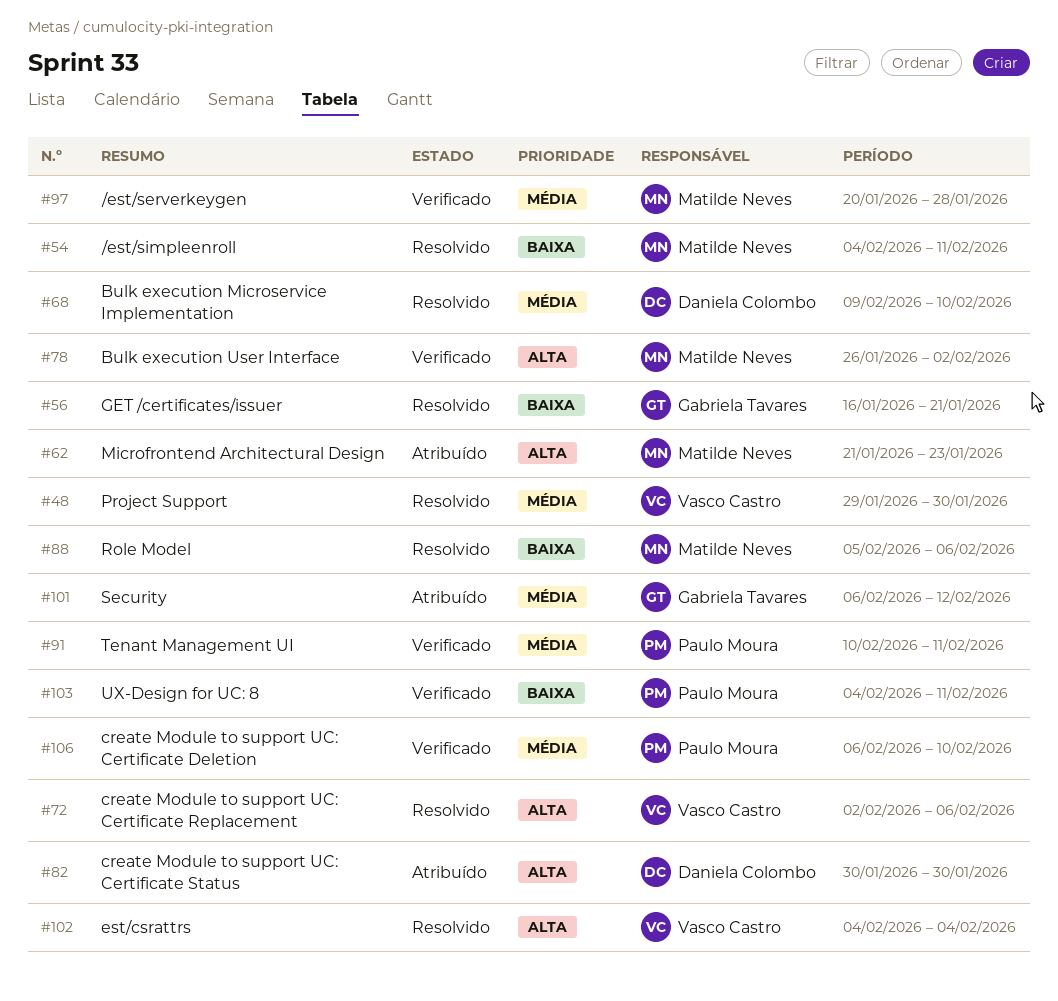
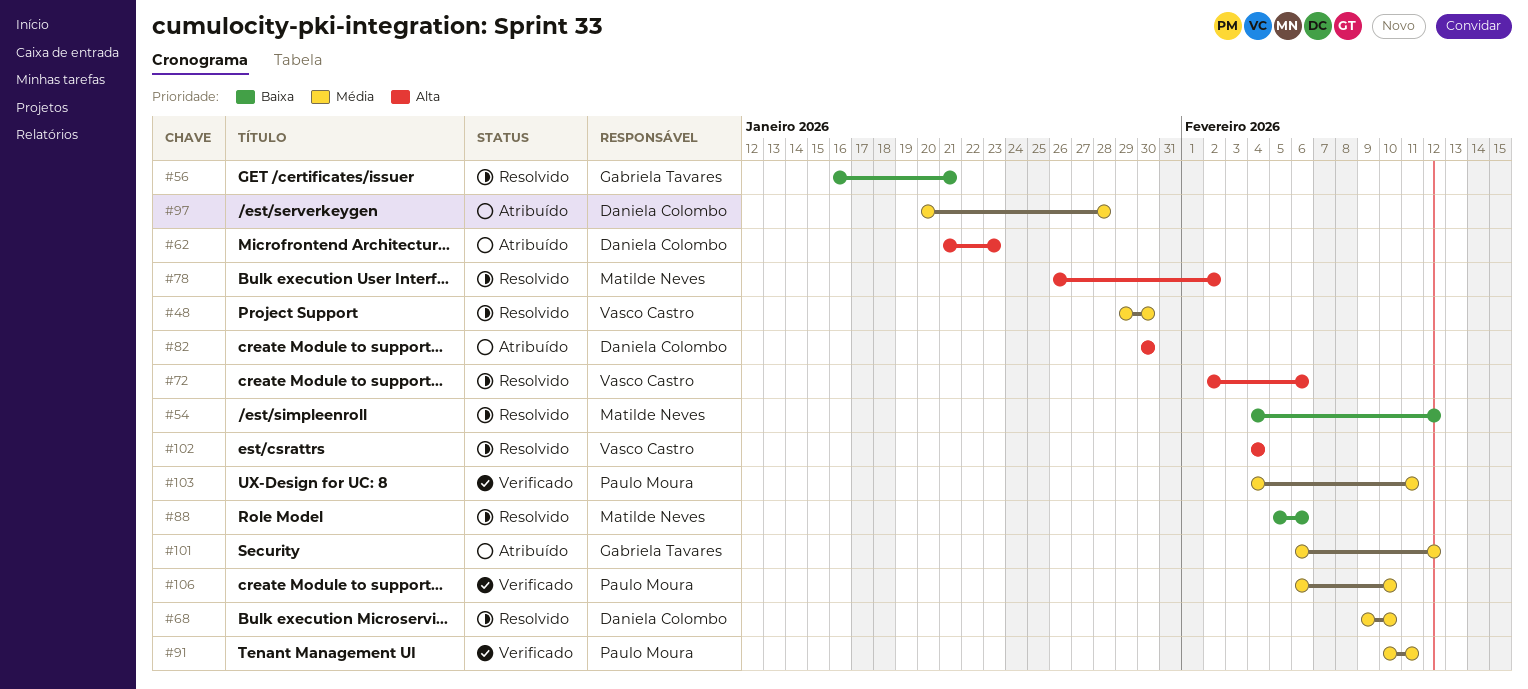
#54, due: Feb 11 -> Feb 12
#62, owner: Matilde Neves -> Daniela Colombo
#78, status: Verificado -> Resolvido
#97, status: Verificado -> Atribuído
#97, owner: Matilde Neves -> Daniela Colombo
#103, priority: Baixa -> Média

